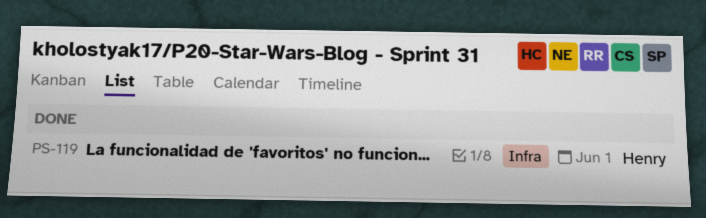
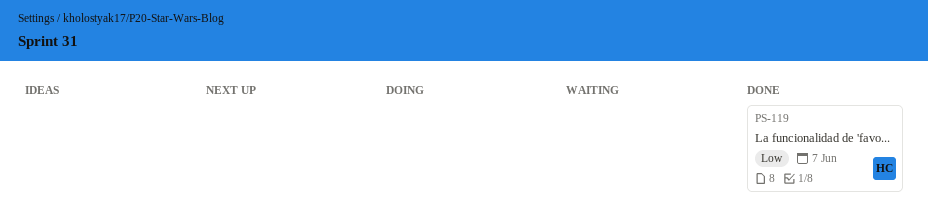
PS-119, due: Jun 1 -> Jun 7

